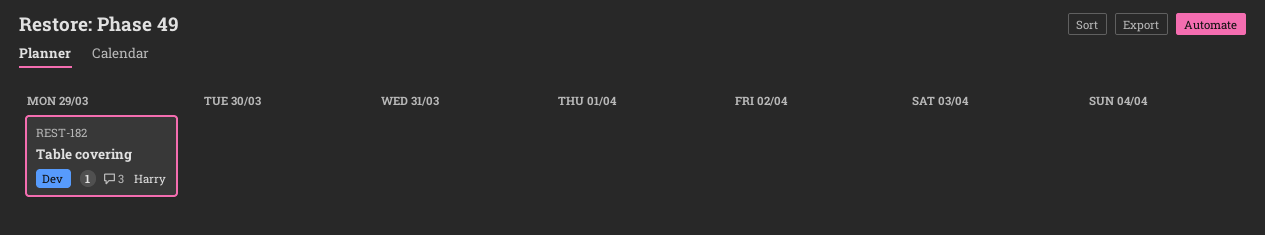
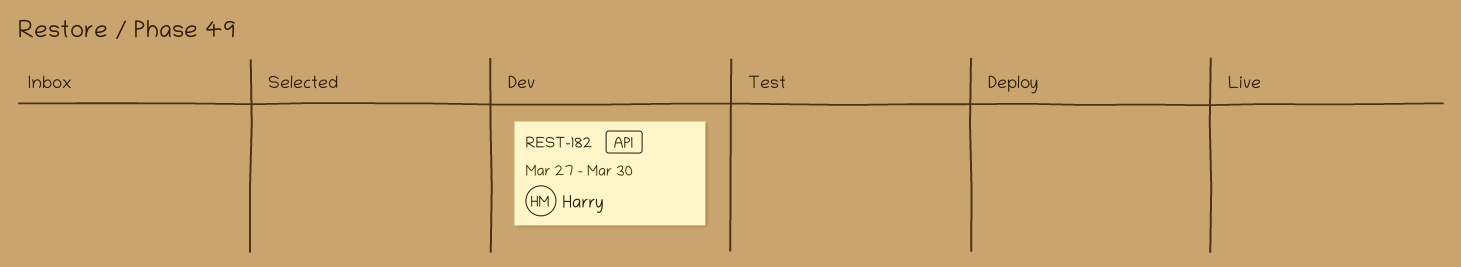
REST-182, due: Mar 29 -> Mar 30

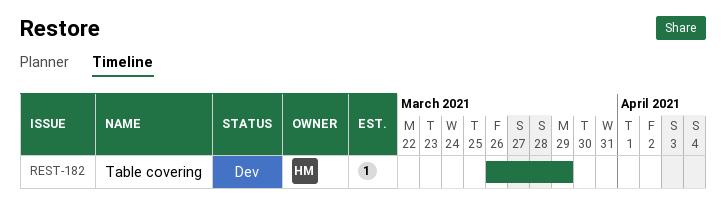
REST-182, start: Mar 27 -> Mar 26
REST-182, due: Mar 30 -> Mar 29

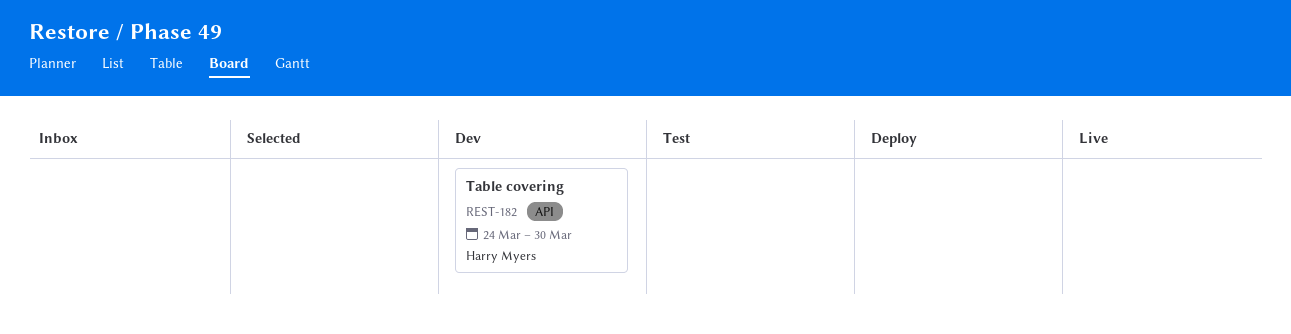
REST-182, start: Mar 26 -> Mar 24
REST-182, due: Mar 29 -> Mar 30

